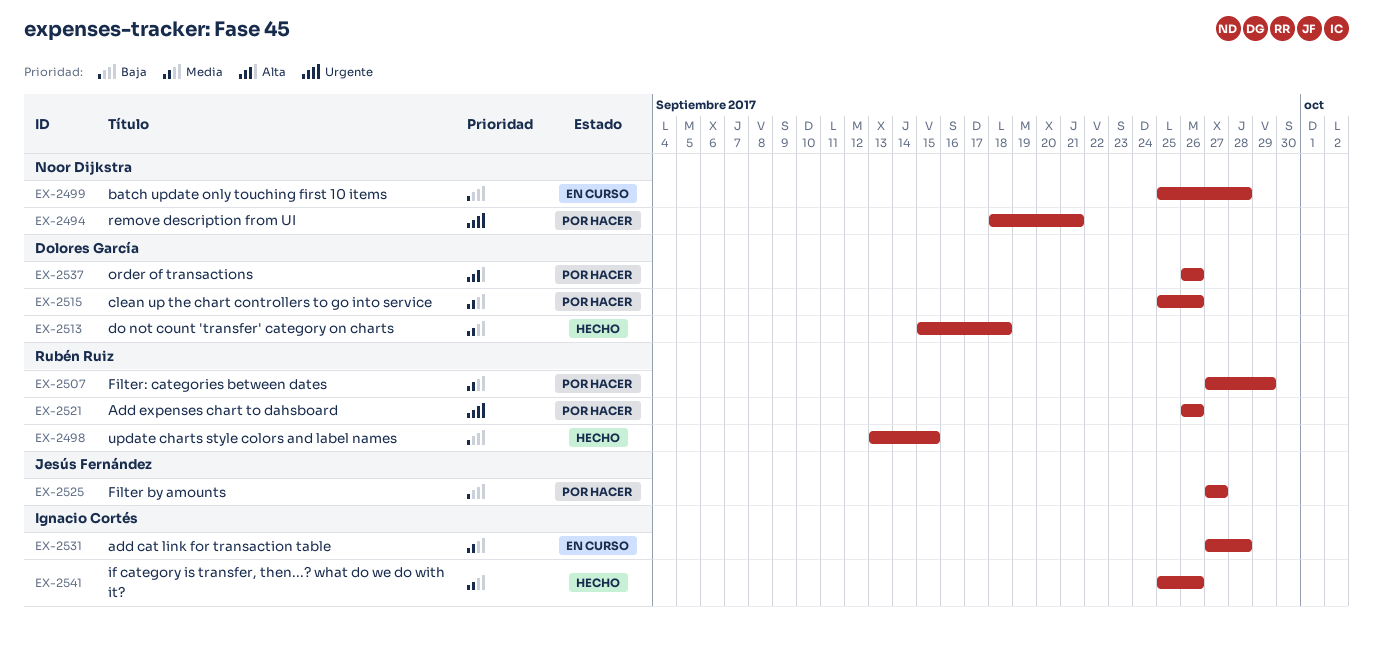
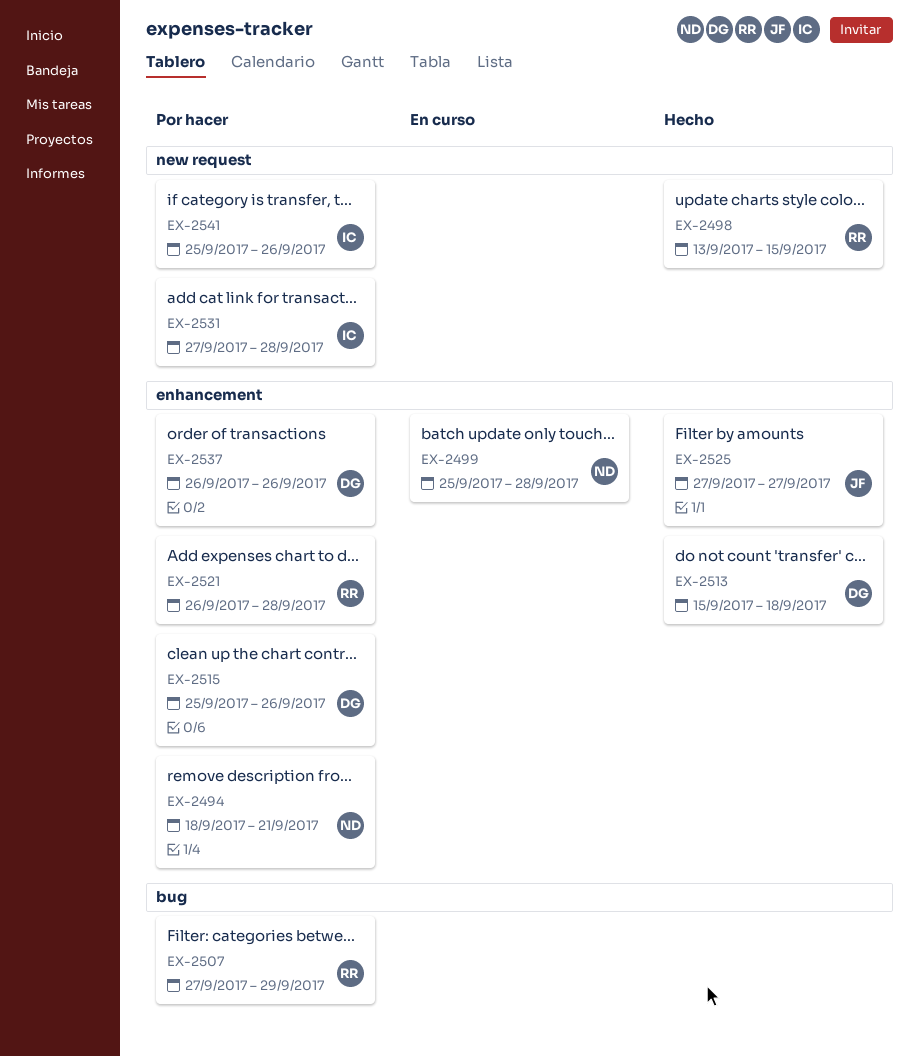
EX-2521, due: Sep 26 -> Sep 28
EX-2525, status: Por hacer -> Hecho
EX-2531, status: En curso -> Por hacer
EX-2541, status: Hecho -> Por hacer

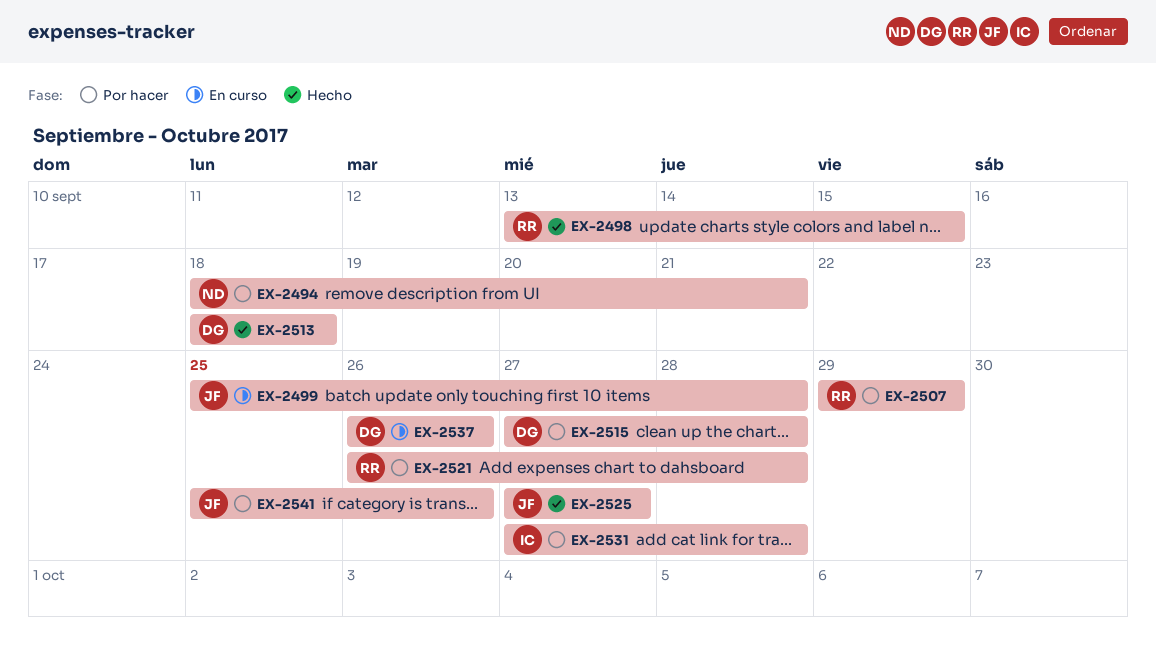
EX-2499, owner: ND -> JF
EX-2507, start: Sep 27 -> Sep 29
EX-2513, start: Sep 15 -> Sep 18
EX-2515, start: Sep 25 -> Sep 27
EX-2515, due: Sep 26 -> Sep 28
EX-2537, status: Por hacer -> En curso
EX-2541, owner: IC -> JF

